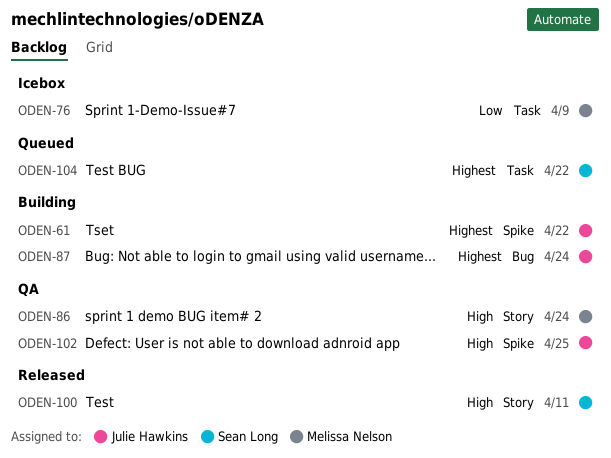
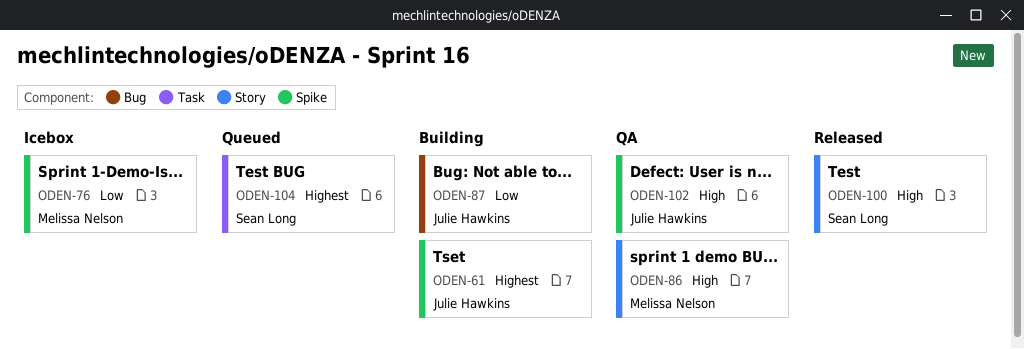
ODEN-76, label: Task -> Spike
ODEN-87, priority: Highest -> Low

